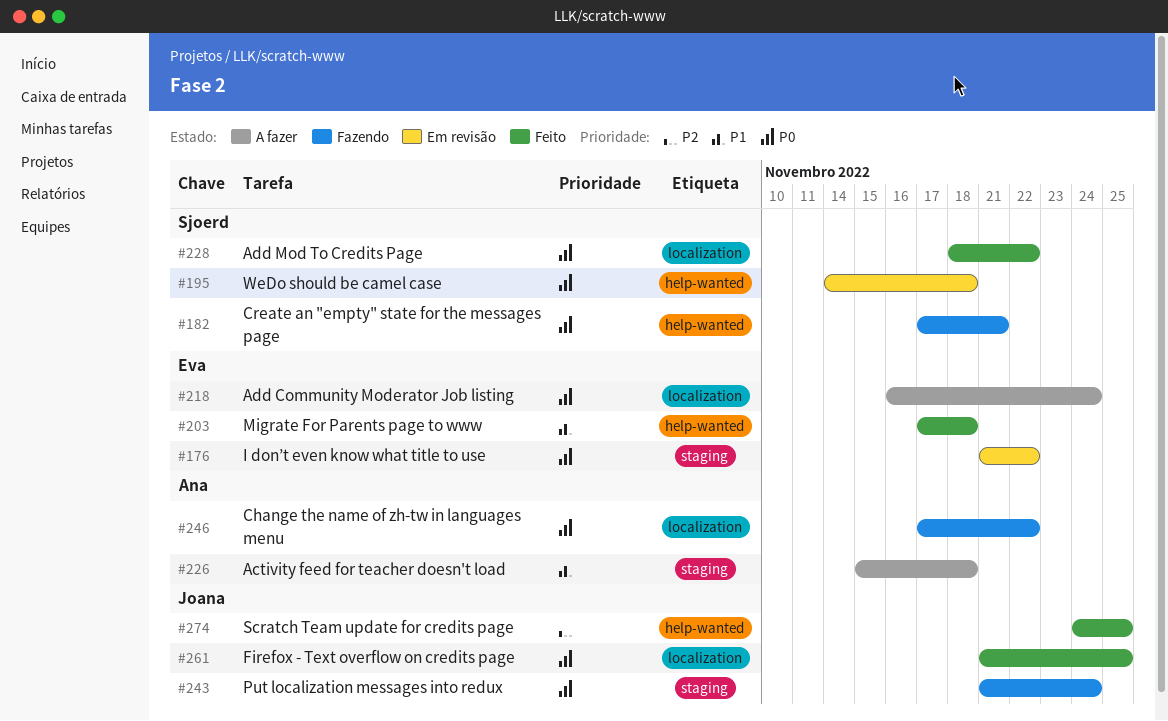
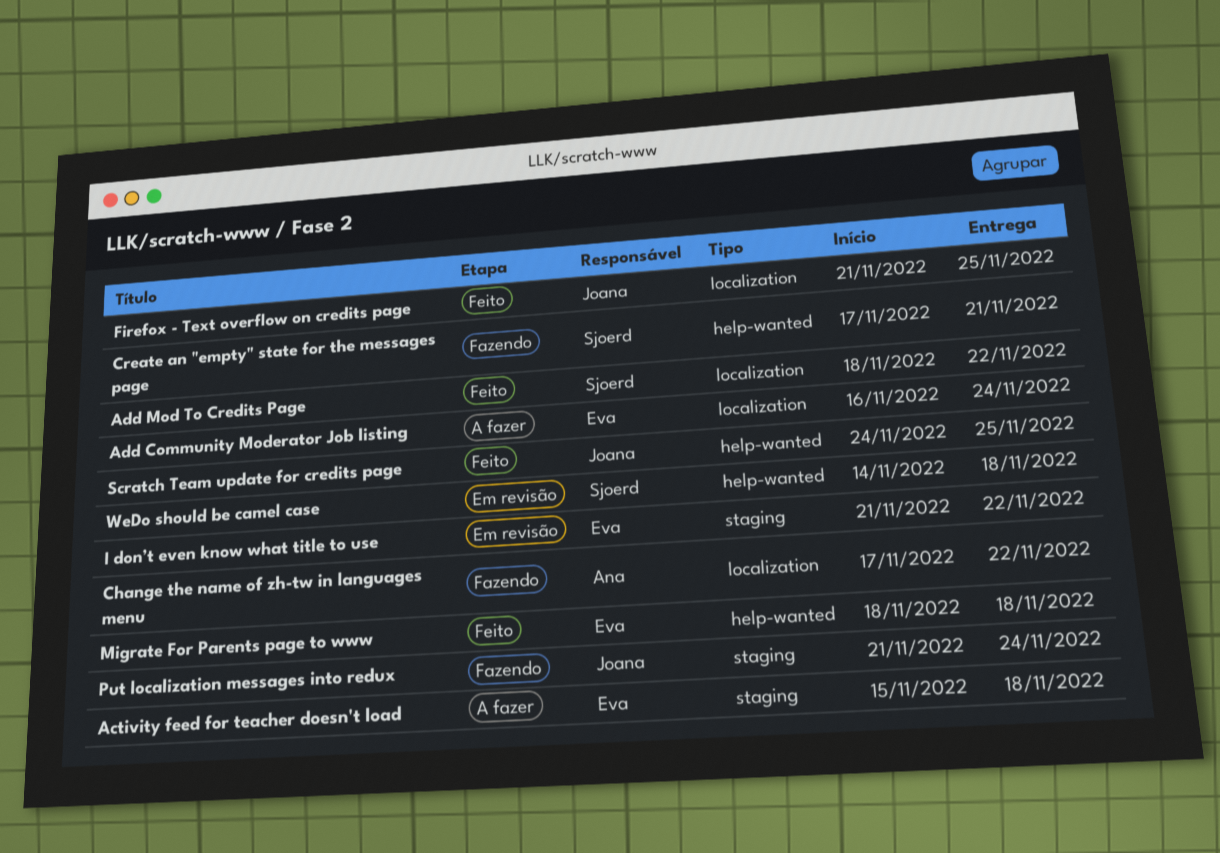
Activity feed for teacher doesn't load, owner: Ana -> Eva
Migrate For Parents page to www, start: Nov 17 -> Nov 18

